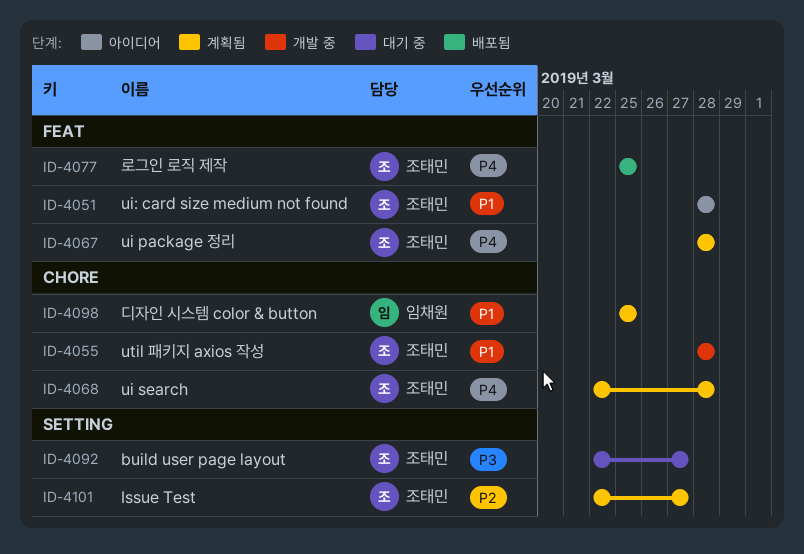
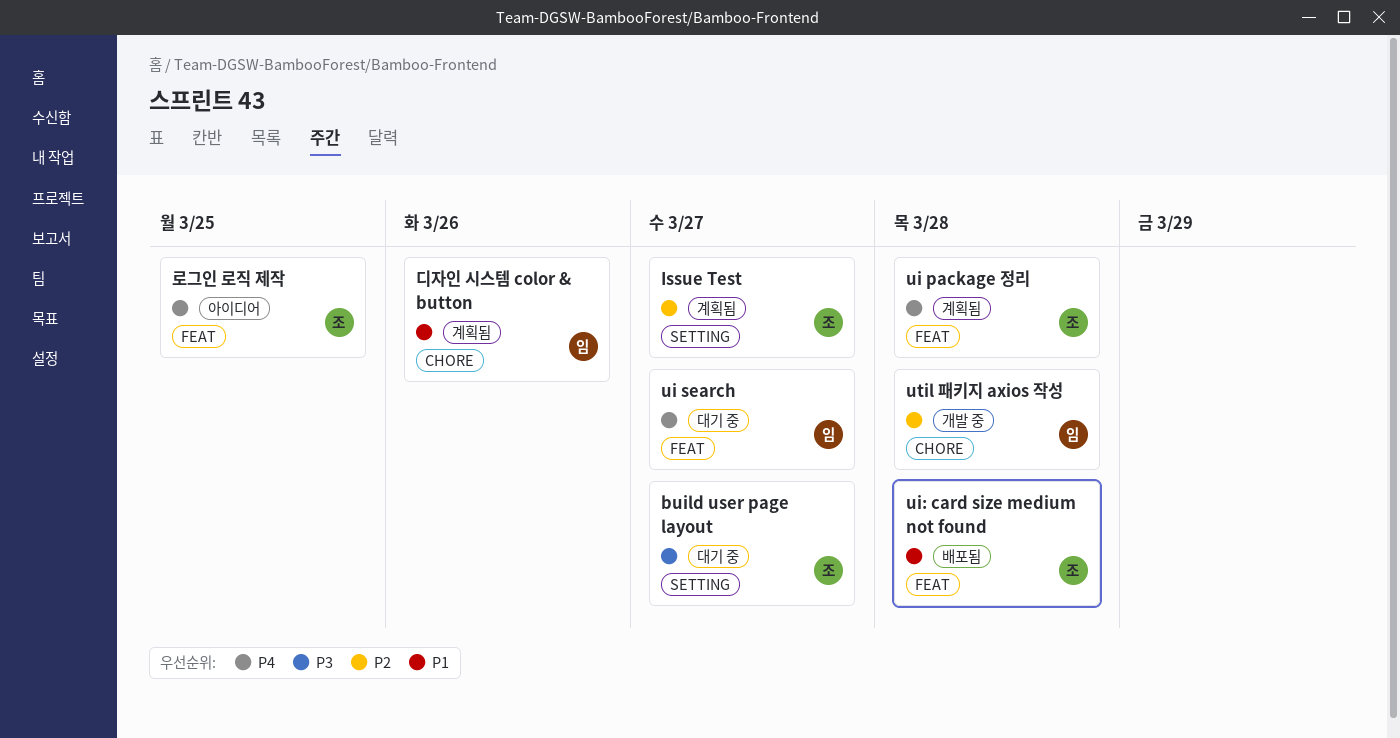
ui search, status: 계획됨 -> 대기 중
ui search, owner: 조태민 -> 임채원
ui search, label: CHORE -> FEAT
ui search, due: Mar 28 -> Mar 27
ui: card size medium not found, status: 아이디어 -> 배포됨
util 패키지 axios 작성, owner: 조태민 -> 임채원
util 패키지 axios 작성, priority: P1 -> P2
디자인 시스템 color & button, due: Mar 25 -> Mar 26
로그인 로직 제작, status: 배포됨 -> 아이디어

